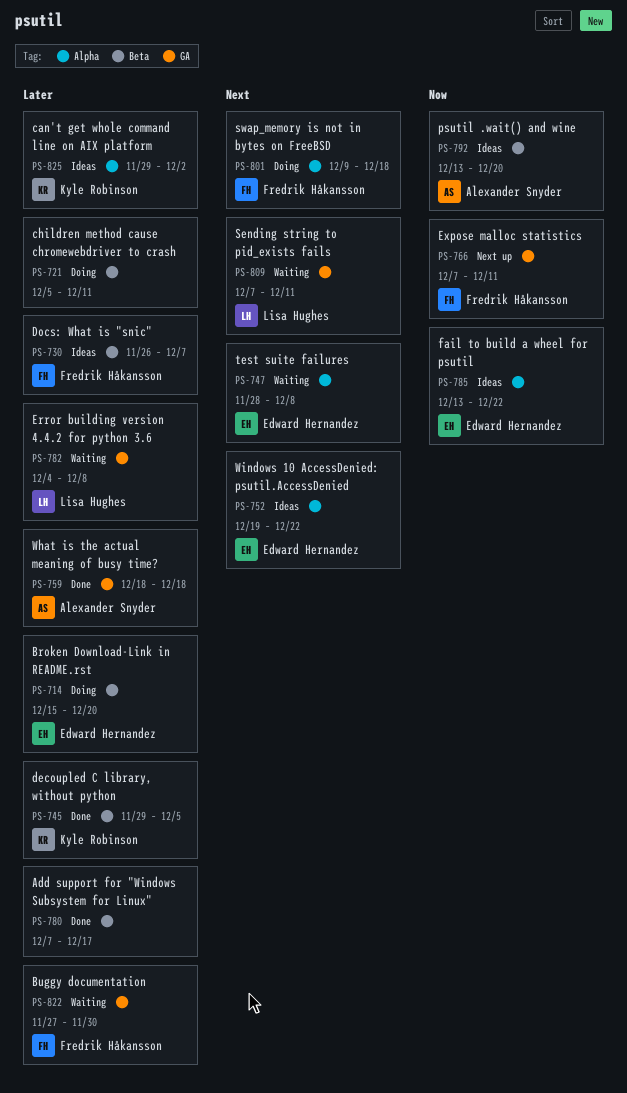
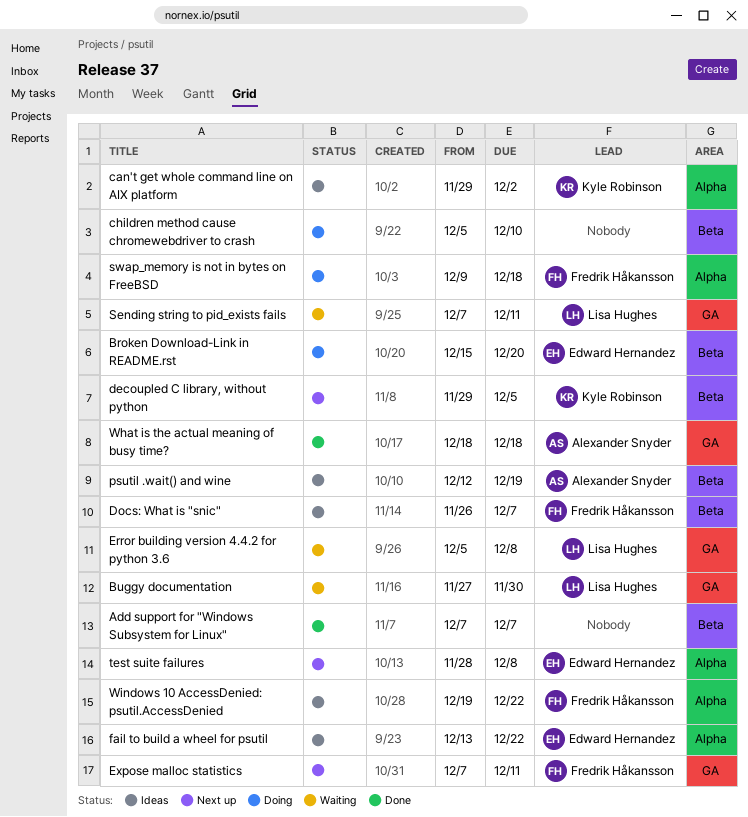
Add support for "Windows Subsystem for Linux", due: Dec 17 -> Dec 7
Buggy documentation, owner: Fredrik Håkansson -> Lisa Hughes
children method cause chromewebdriver to crash, due: Dec 11 -> Dec 10
decoupled C library, without python, status: Done -> Next up
Error building version 4.4.2 for python 3.6, start: Dec 4 -> Dec 5
psutil .wait() and wine, start: Dec 13 -> Dec 12
psutil .wait() and wine, due: Dec 20 -> Dec 19
test suite failures, status: Waiting -> Next up
Windows 10 AccessDenied: psutil.AccessDenied, owner: Edward Hernandez -> Fredrik Håkansson

